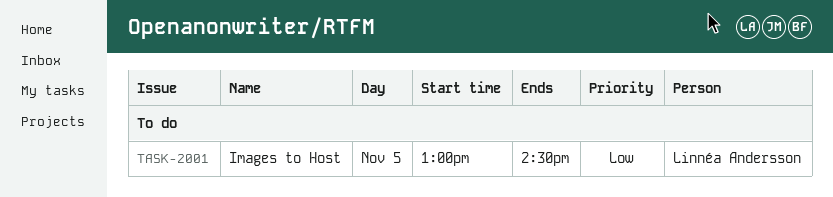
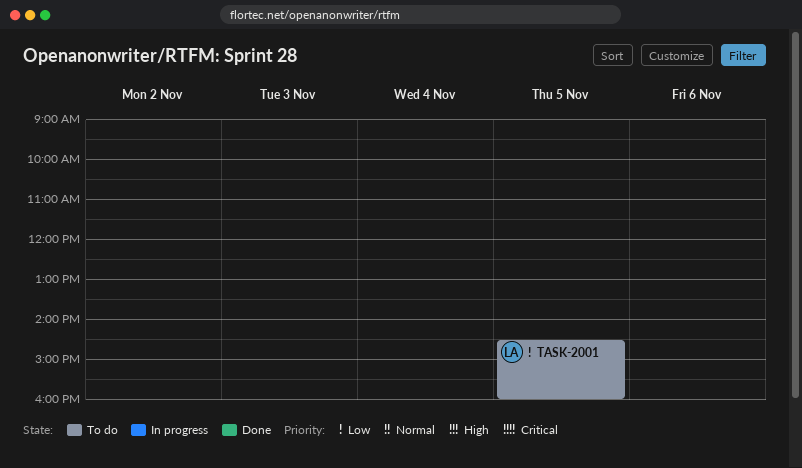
TASK-2001, begins: 13:00 -> 14:30
TASK-2001, ends: 14:30 -> 16:00

